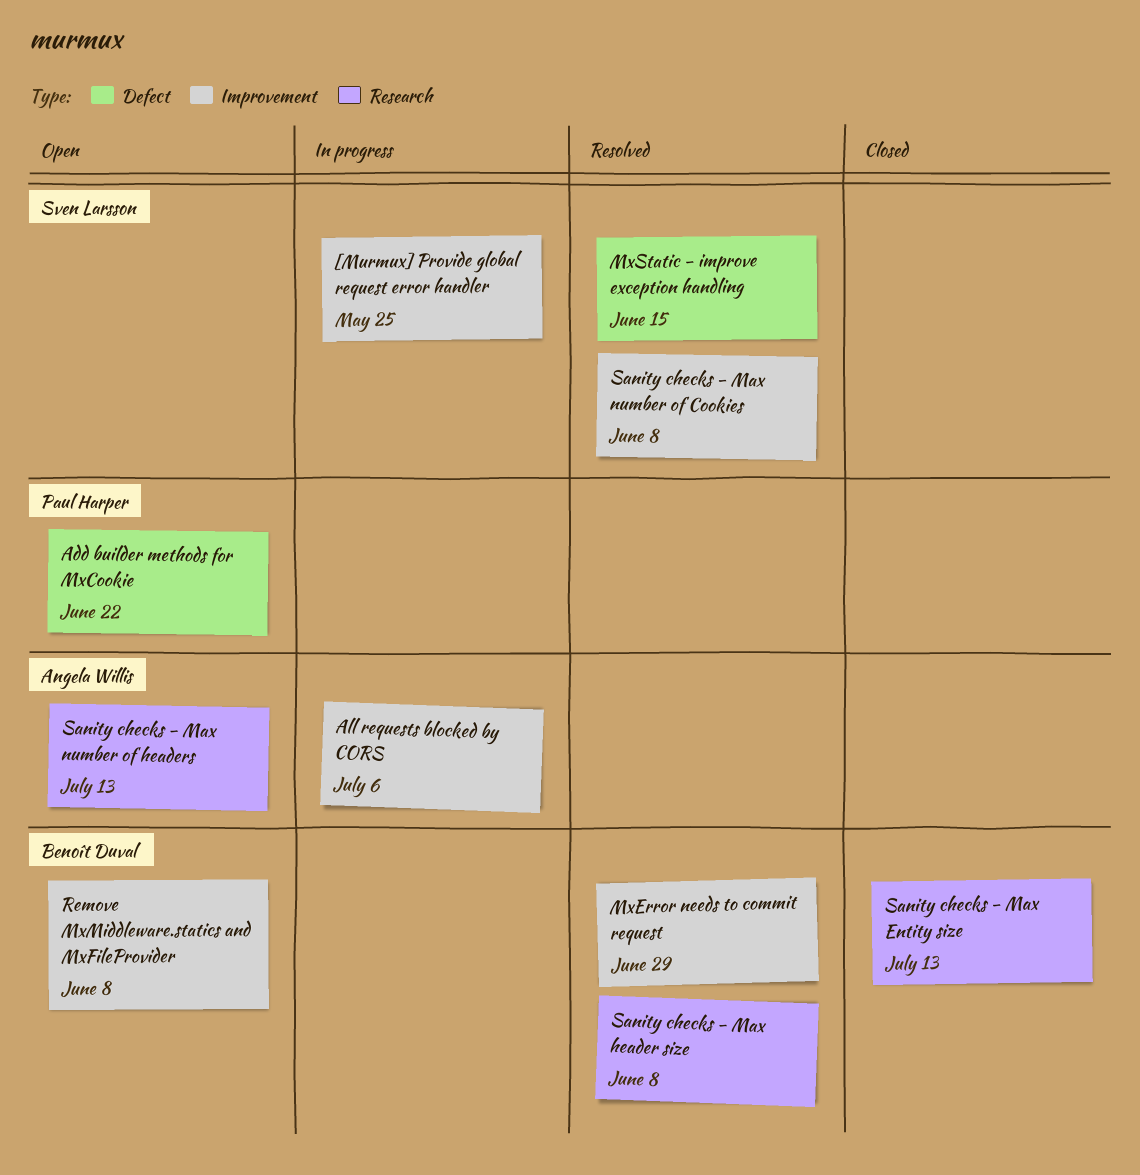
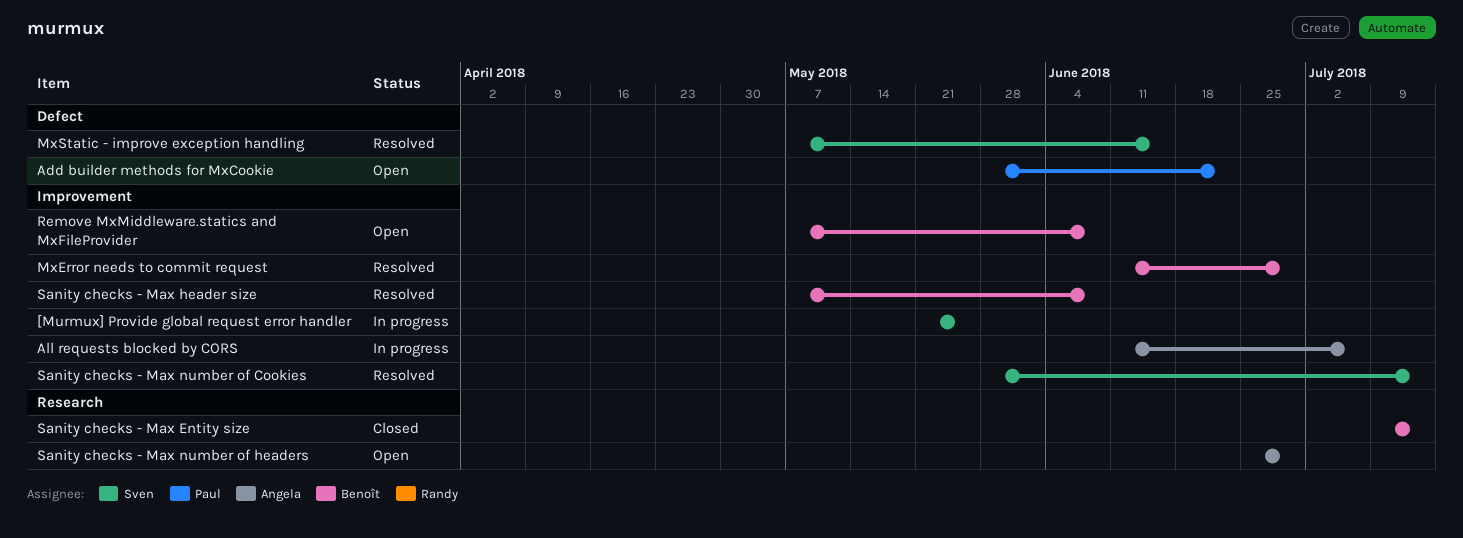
Sanity checks - Max header size, label: Research -> Improvement
Sanity checks - Max number of Cookies, due: Jun 8 -> Jul 13
Sanity checks - Max number of headers, due: Jul 13 -> Jun 29

